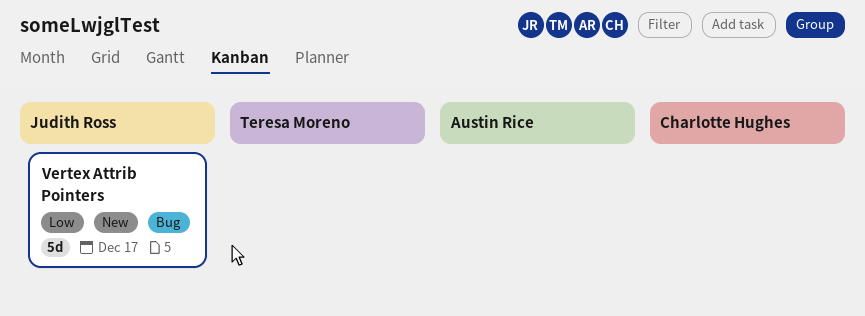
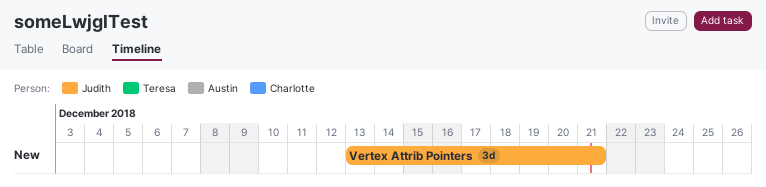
Vertex Attrib Pointers, estimate: 5d -> 3d
Vertex Attrib Pointers, due: Dec 17 -> Dec 21

